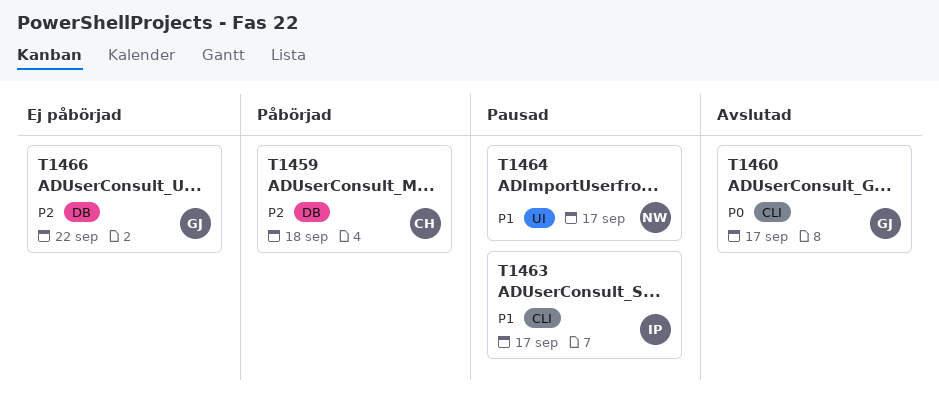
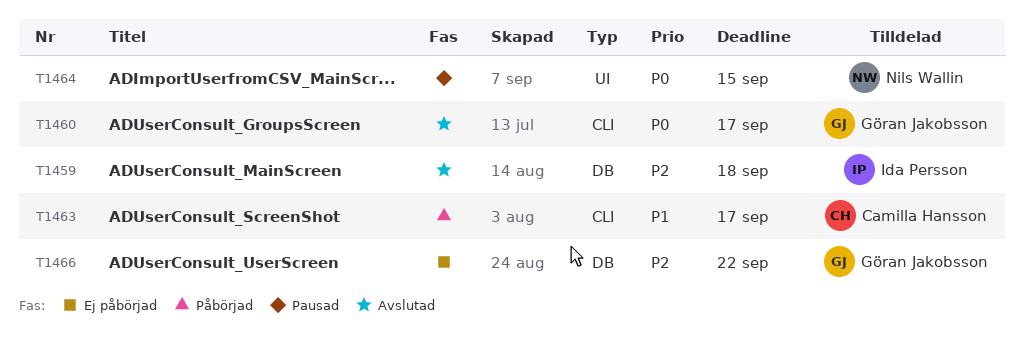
T1459, status: Påbörjad -> Avslutad
T1459, owner: Camilla Hansson -> Ida Persson
T1463, status: Pausad -> Påbörjad
T1463, owner: Ida Persson -> Camilla Hansson
T1464, priority: P1 -> P0
T1464, due: Sep 17 -> Sep 15

